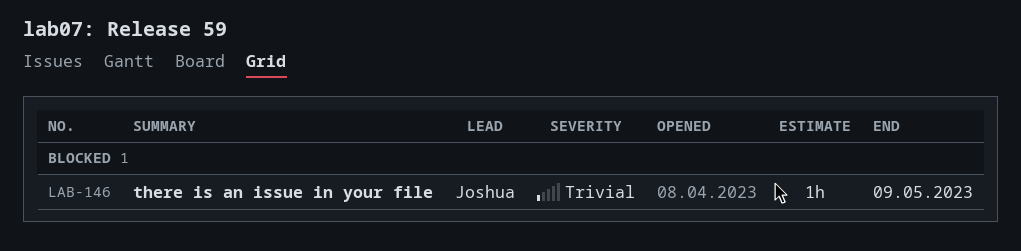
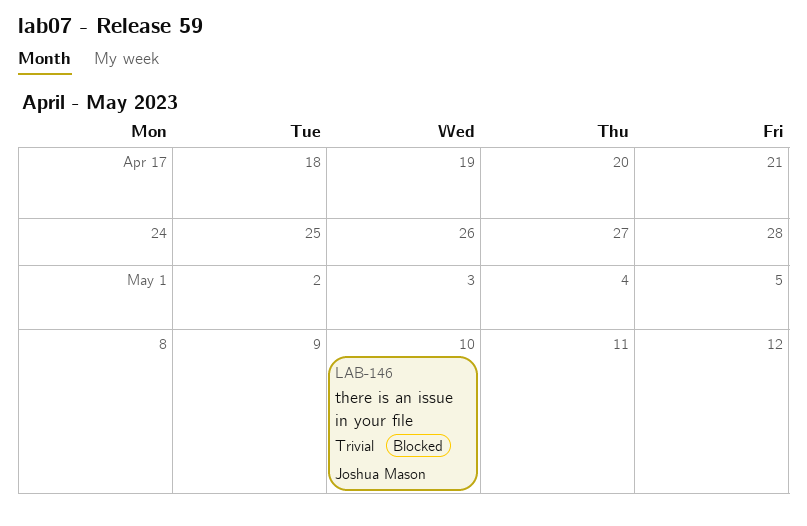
LAB-146, due: May 9 -> May 10

